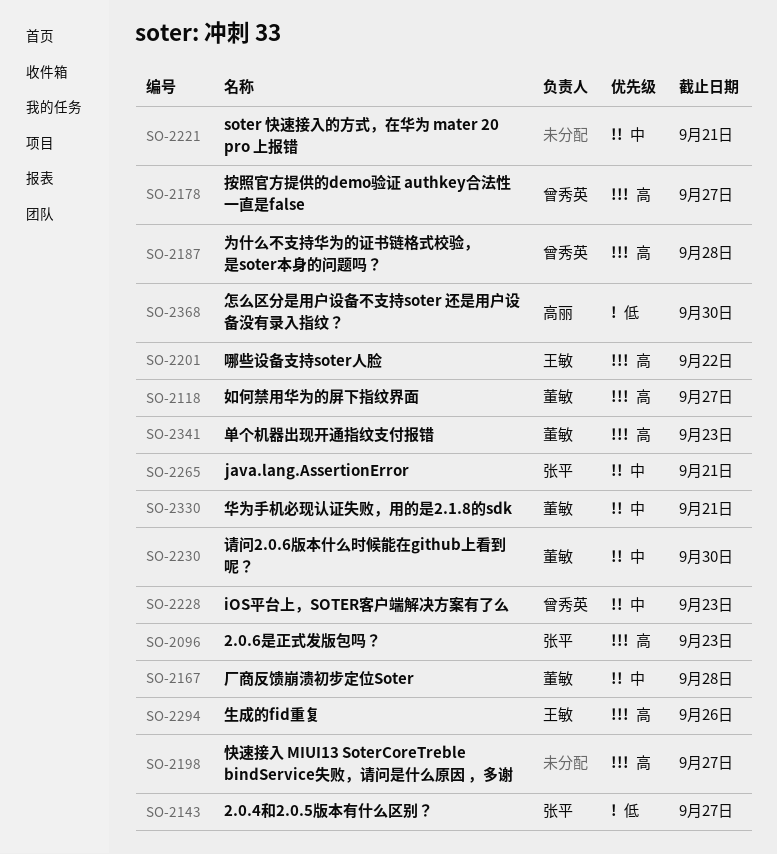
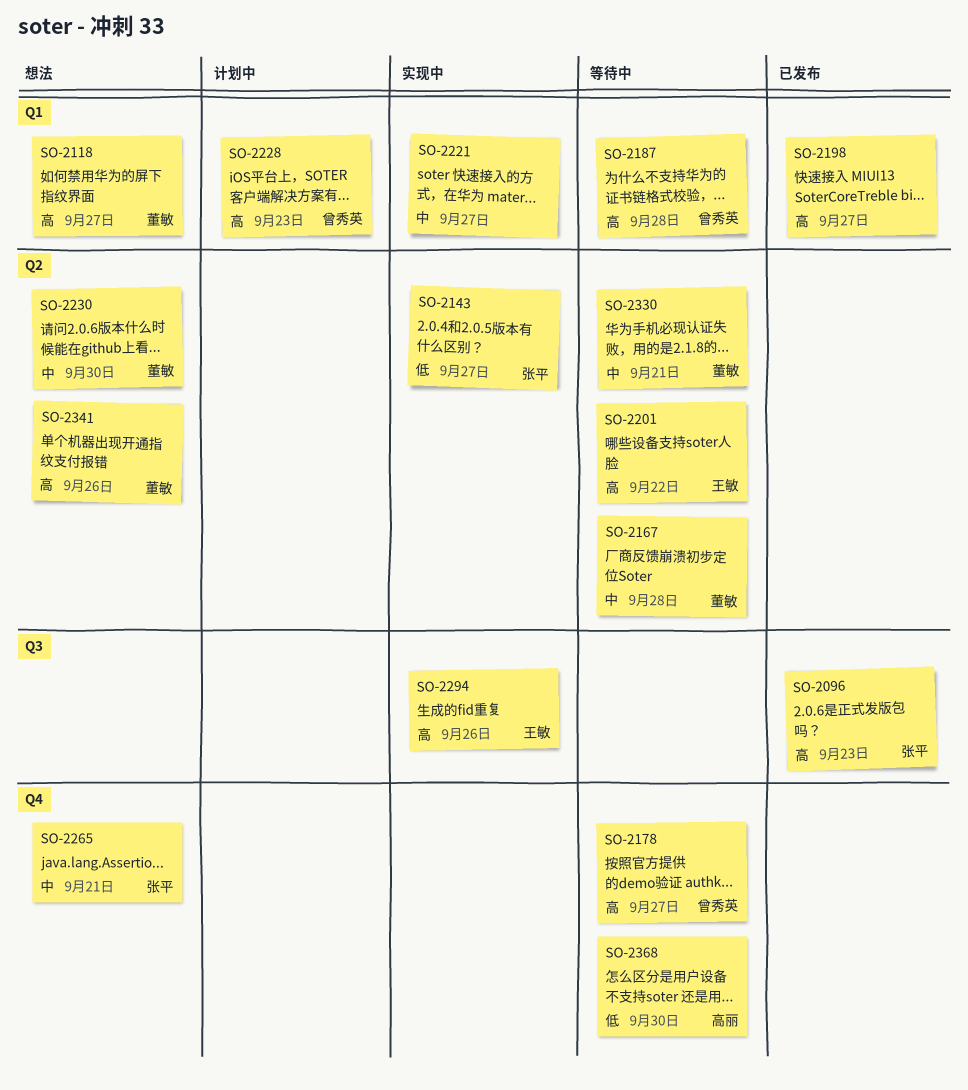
SO-2221, due: Sep 21 -> Sep 27
SO-2228, priority: 中 -> 高
SO-2341, due: Sep 23 -> Sep 26

